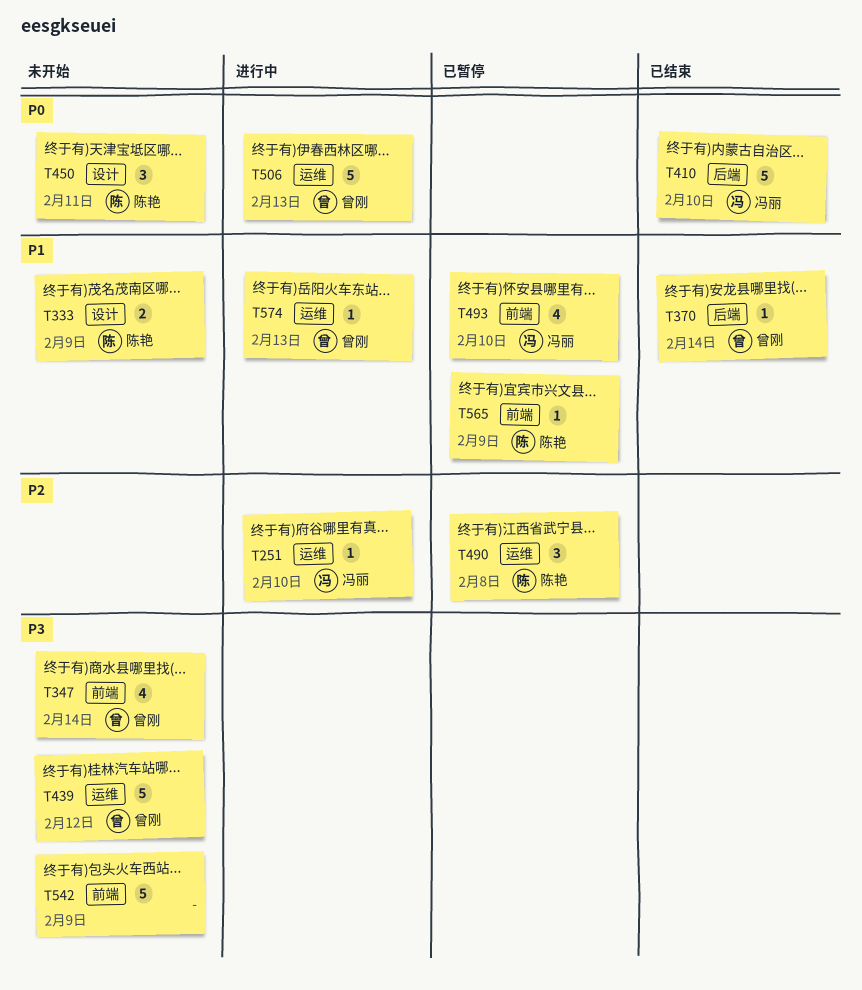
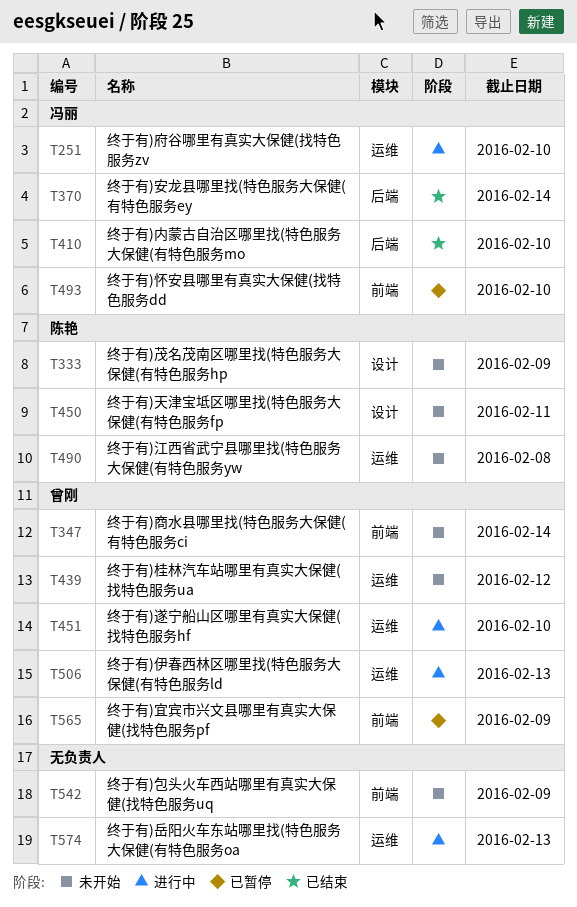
T370, owner: 曾刚 -> 冯丽
T451: none -> present
T490, status: 已暂停 -> 未开始
T565, owner: 陈艳 -> 曾刚
T574, owner: 曾刚 -> none

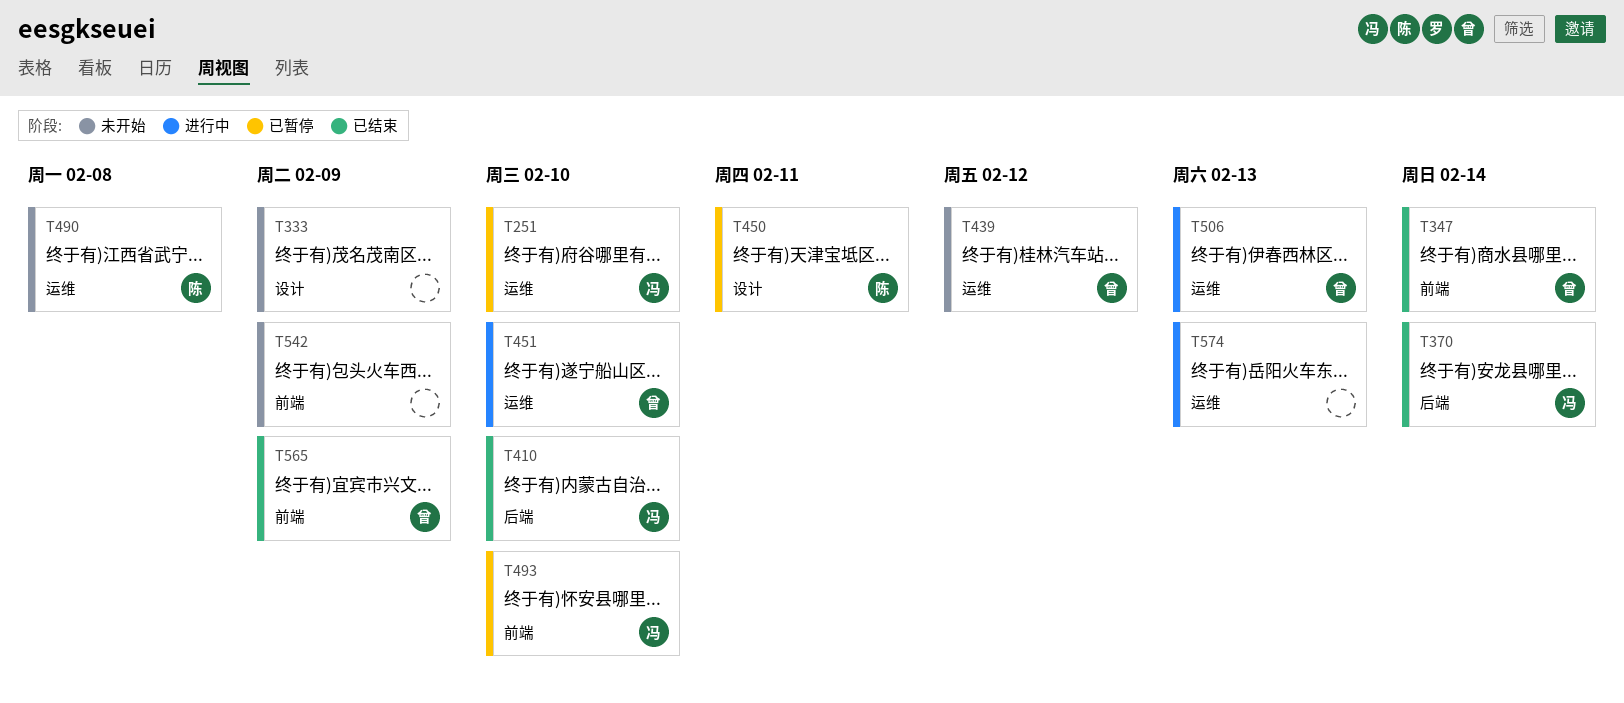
T251, status: 进行中 -> 已暂停
T333, owner: 陈艳 -> none
T347, status: 未开始 -> 已结束
T450, status: 未开始 -> 已暂停
T565, status: 已暂停 -> 已结束

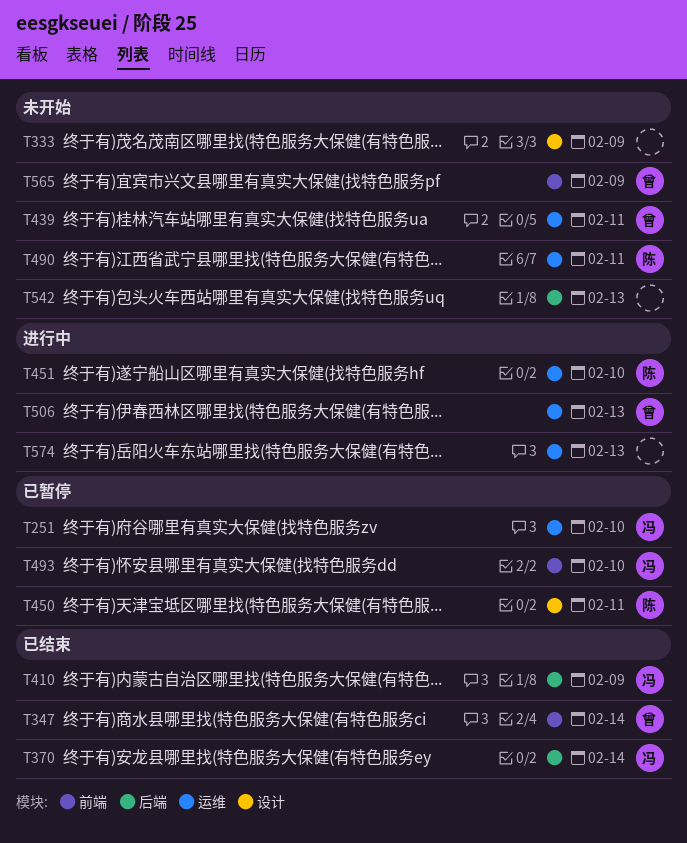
T410, due: Feb 10 -> Feb 9
T439, due: Feb 12 -> Feb 11
T451, owner: 曾 -> 陈
T490, due: Feb 8 -> Feb 11
T542, label: 前端 -> 后端
T542, due: Feb 9 -> Feb 13
T565, status: 已结束 -> 未开始

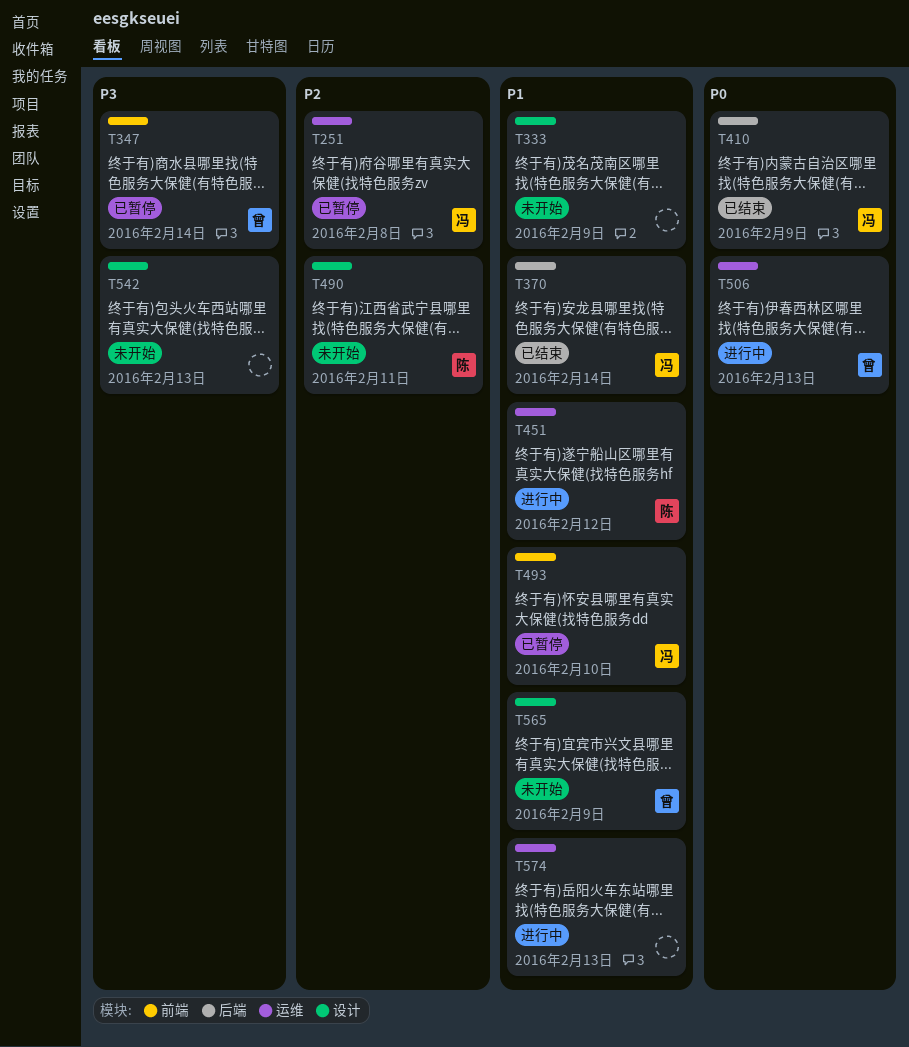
T251, due: Feb 10 -> Feb 8
T347, status: 已结束 -> 已暂停
T439: present -> none
T450: present -> none
T451, due: Feb 10 -> Feb 12
T490, label: 运维 -> 设计
T542, label: 后端 -> 设计
T565, label: 前端 -> 设计

